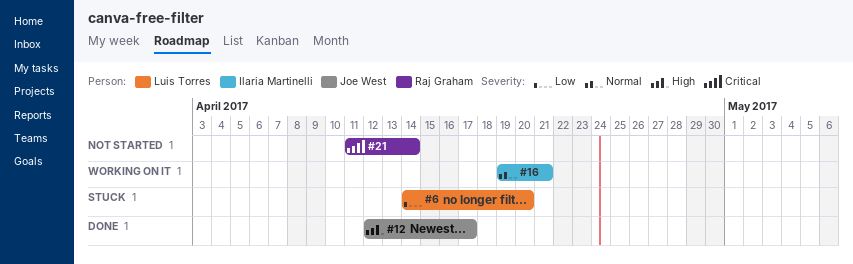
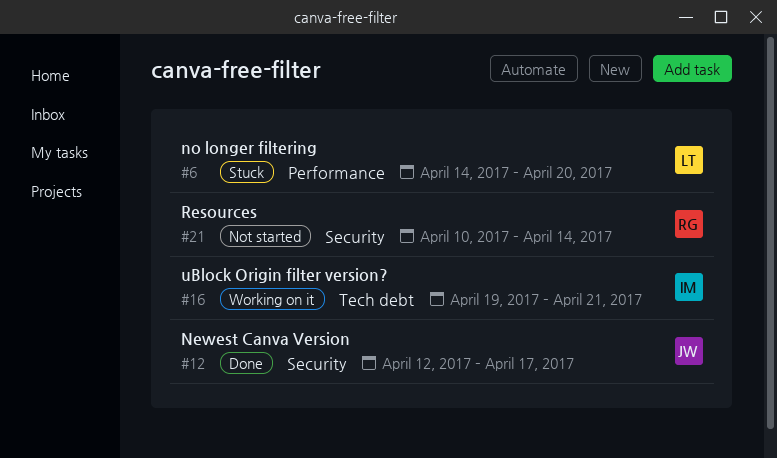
#21, start: Apr 11 -> Apr 10

